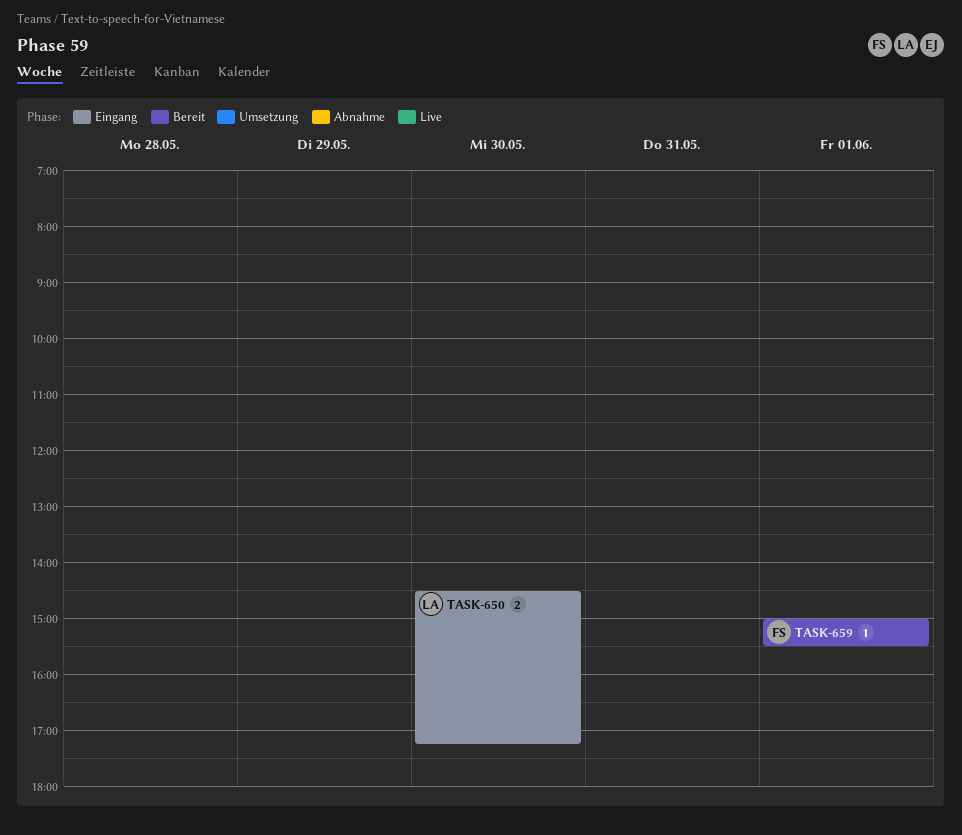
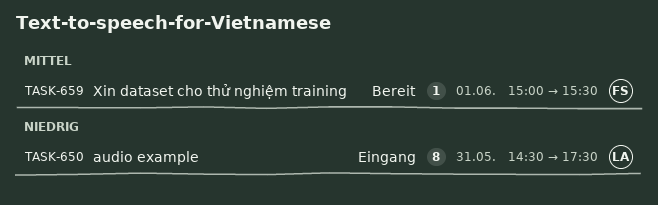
TASK-650, estimate: 2 -> 8
TASK-650, day: May 30 -> May 31
TASK-650, ends: 17:15 -> 17:30

